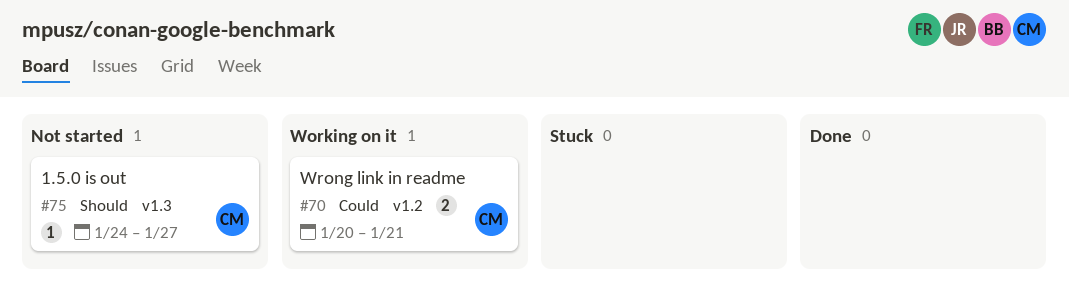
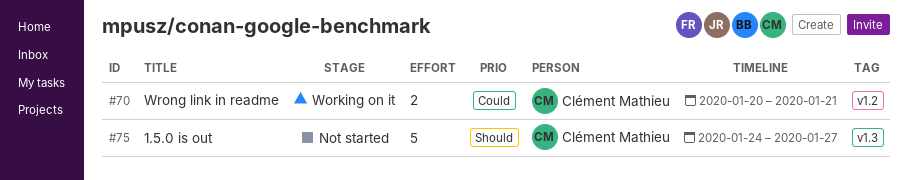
#75, estimate: 1 -> 5

